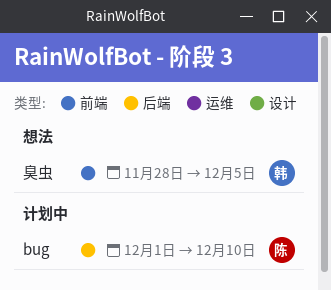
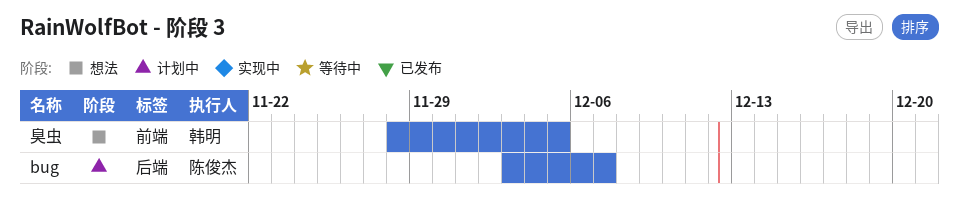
bug, start: Dec 1 -> Dec 3
bug, due: Dec 10 -> Dec 7

